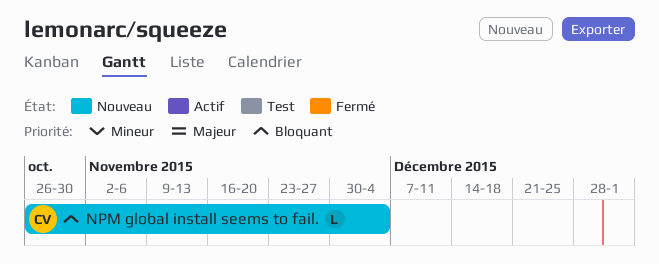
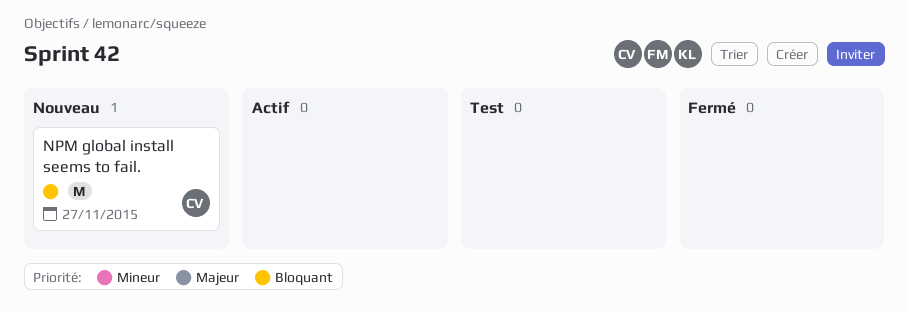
NPM global install seems to fail., estimate: L -> M
NPM global install seems to fail., due: Dec 4 -> Nov 27

